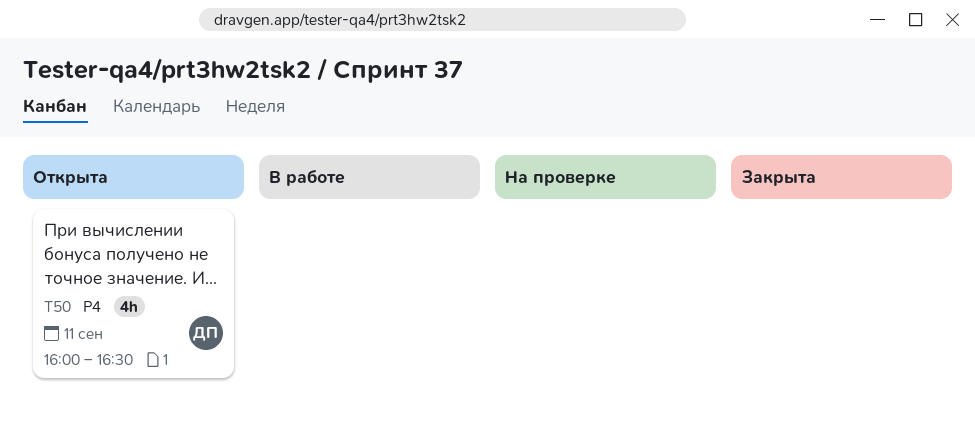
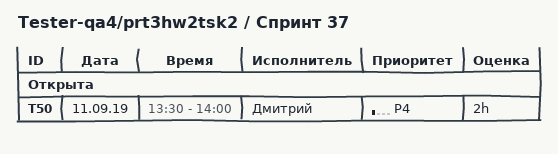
T50, estimate: 4h -> 2h
T50, begins: 16:00 -> 13:30
T50, ends: 16:30 -> 14:00

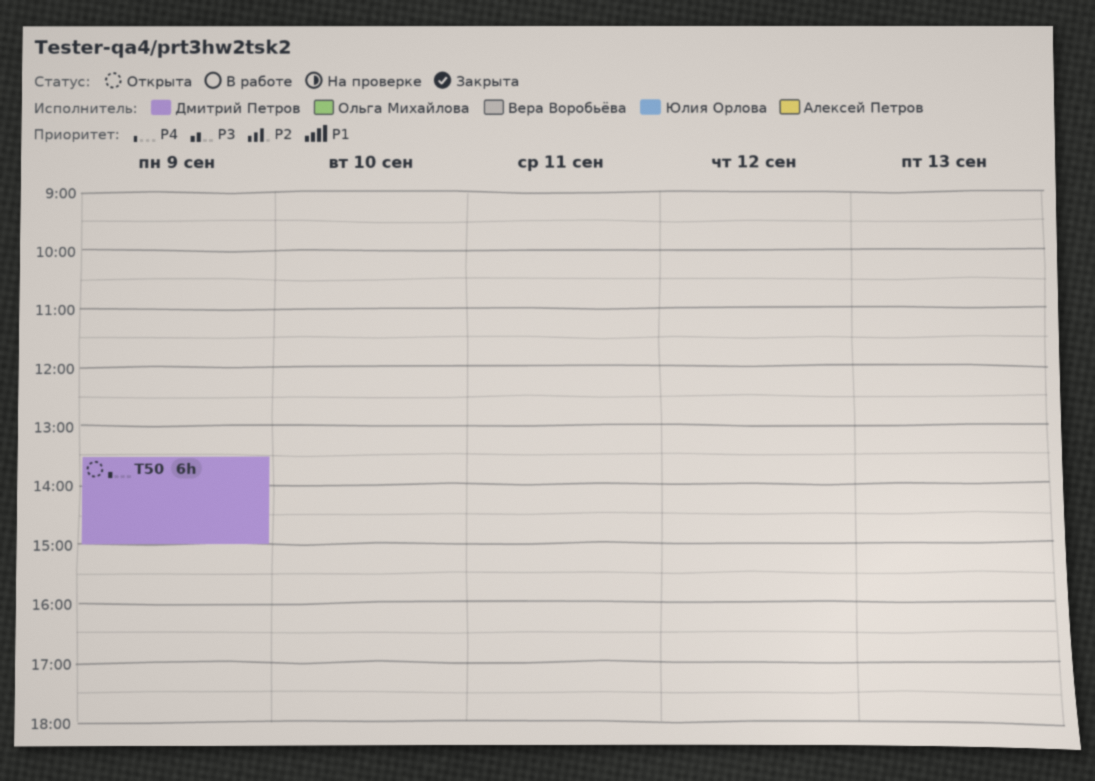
T50, estimate: 2h -> 6h
T50, day: Sep 11 -> Sep 9
T50, ends: 14:00 -> 15:00

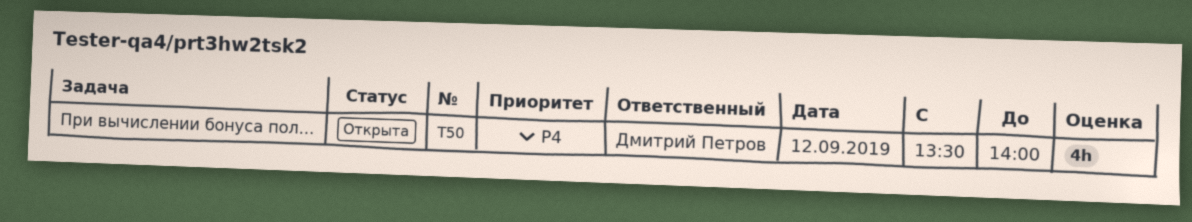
T50, estimate: 6h -> 4h
T50, day: Sep 9 -> Sep 12
T50, ends: 15:00 -> 14:00

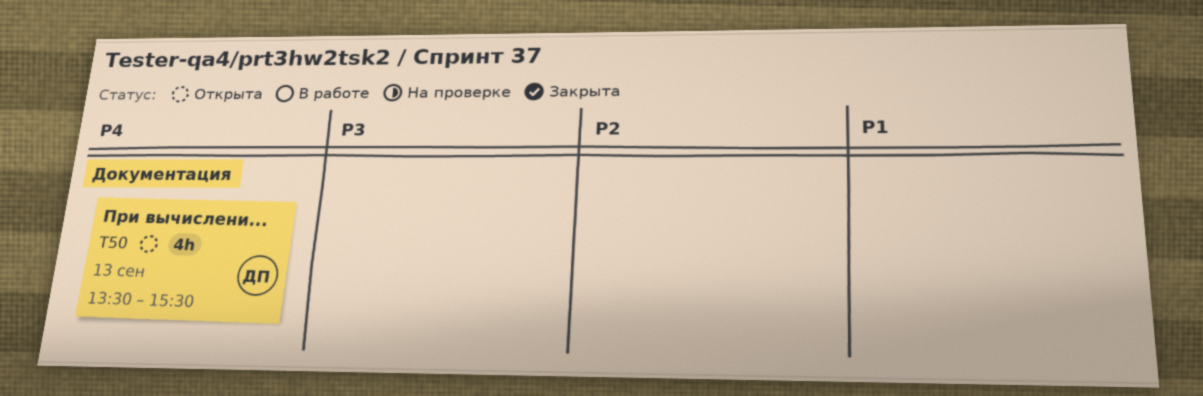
T50, day: Sep 12 -> Sep 13
T50, ends: 14:00 -> 15:30

